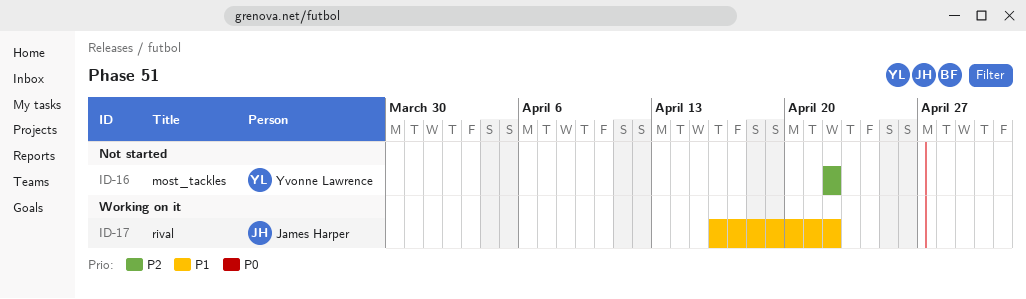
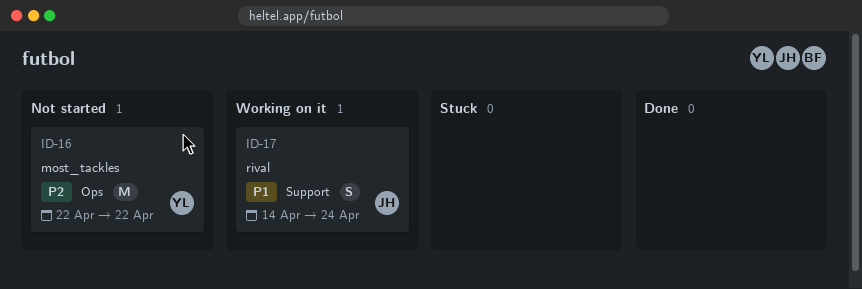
ID-17, start: Apr 16 -> Apr 14
ID-17, due: Apr 22 -> Apr 24

